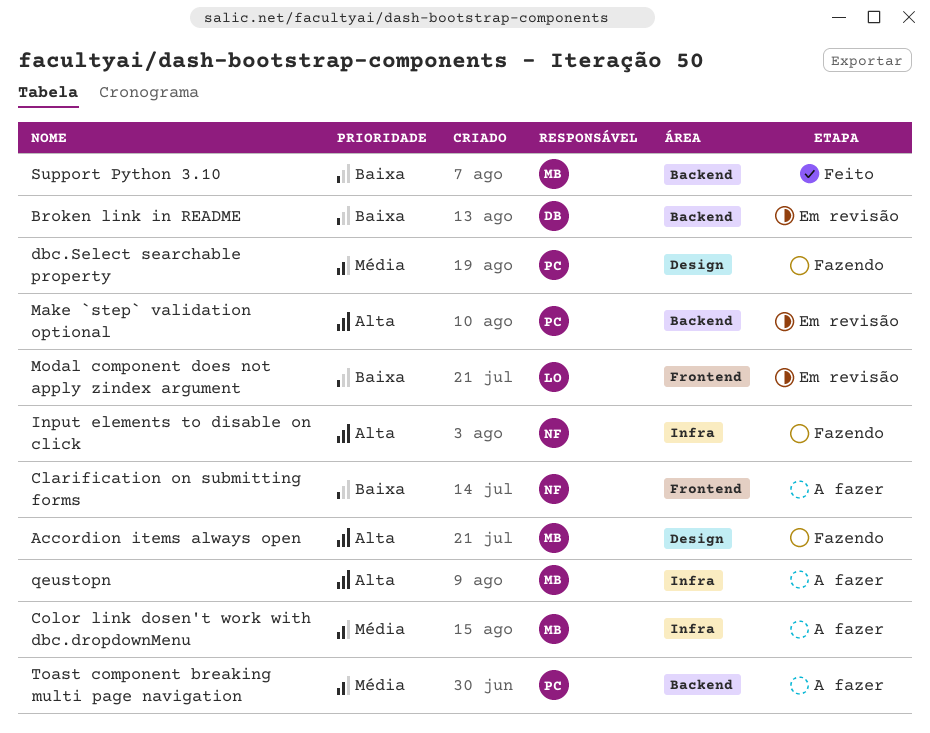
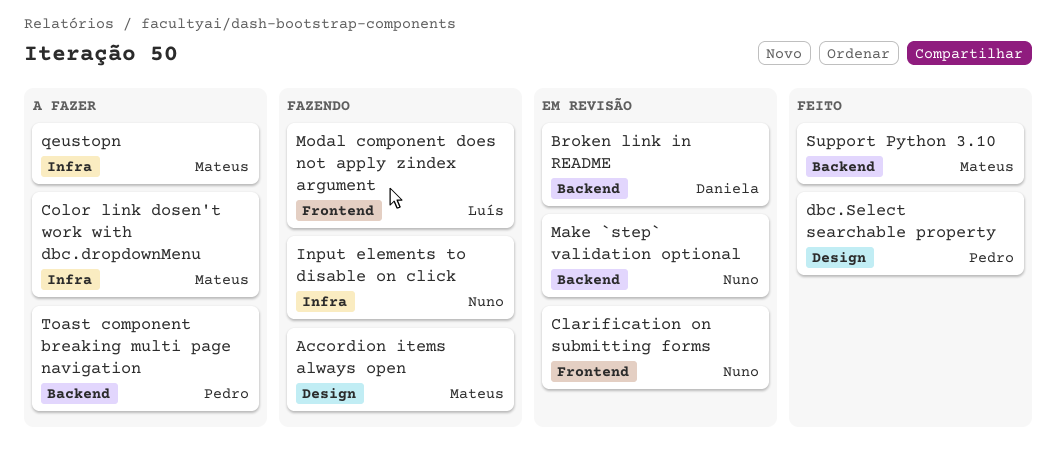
Clarification on submitting forms, status: A fazer -> Em revisão
dbc.Select searchable property, status: Fazendo -> Feito
Make `step` validation optional, owner: Pedro -> Nuno
Modal component does not apply zindex argument, status: Em revisão -> Fazendo

